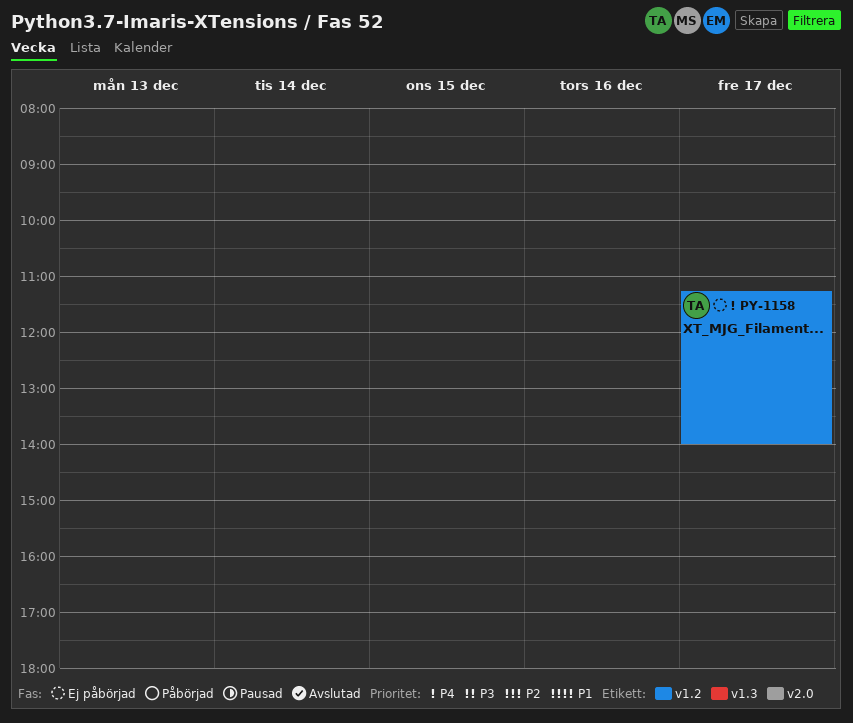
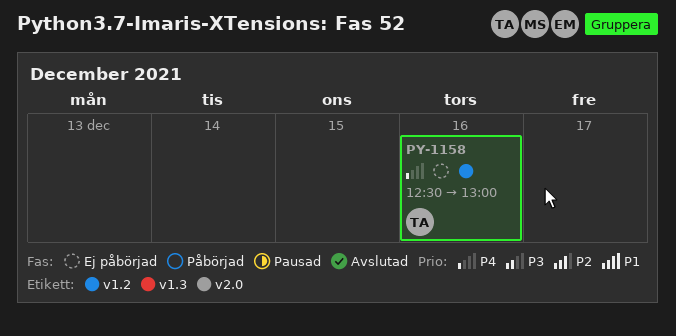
PY-1158, day: Dec 17 -> Dec 16
PY-1158, begins: 11:15 -> 12:30
PY-1158, ends: 14:00 -> 13:00

